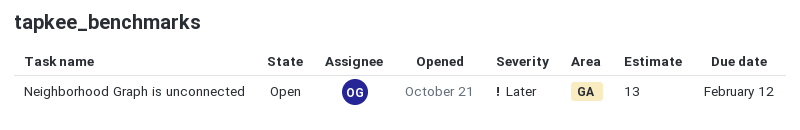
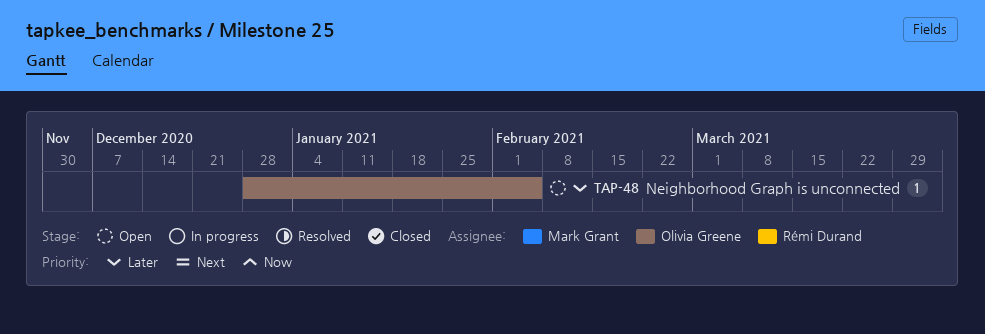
Neighborhood Graph is unconnected, estimate: 13 -> 1
Neighborhood Graph is unconnected, due: Feb 12 -> Feb 5

